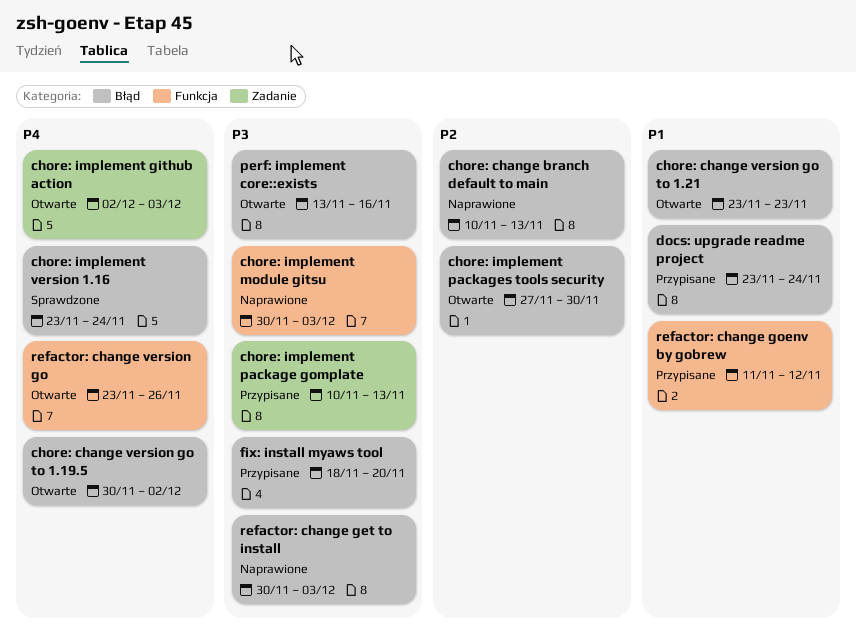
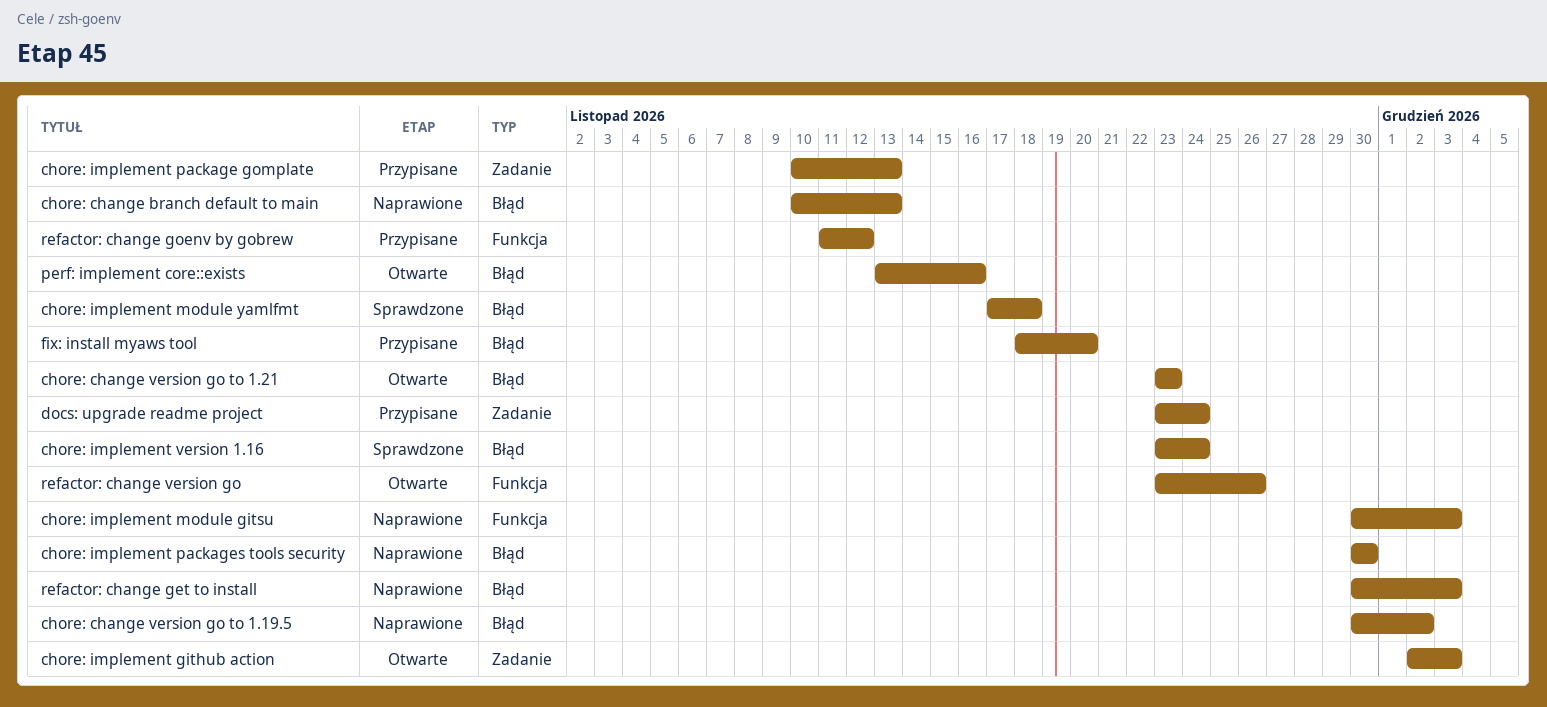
chore: change version go to 1.19.5, status: Otwarte -> Naprawione
chore: implement module yamlfmt: none -> present
chore: implement packages tools security, status: Otwarte -> Naprawione
chore: implement packages tools security, start: Nov 27 -> Nov 30
docs: upgrade readme project, label: Błąd -> Zadanie

